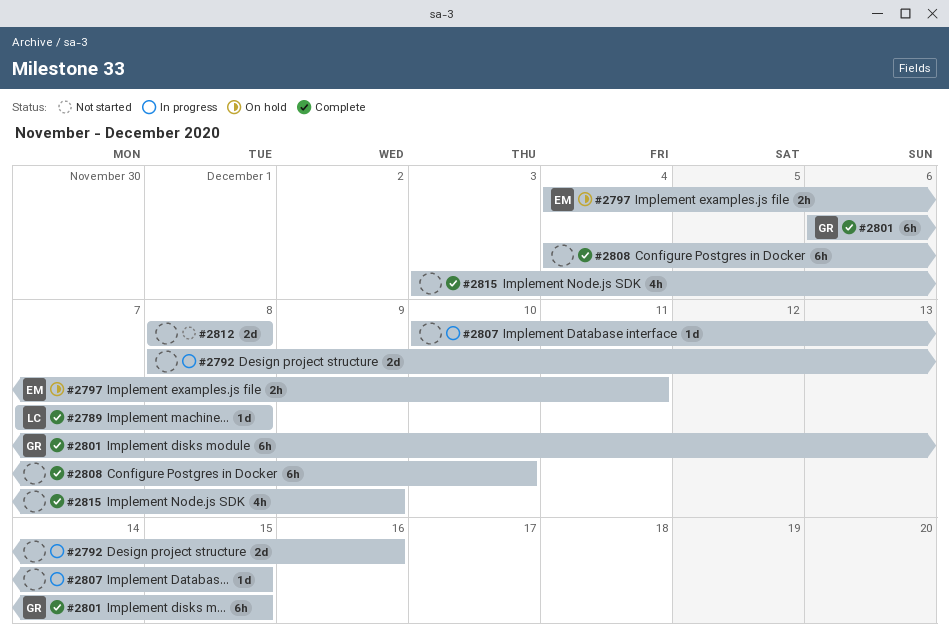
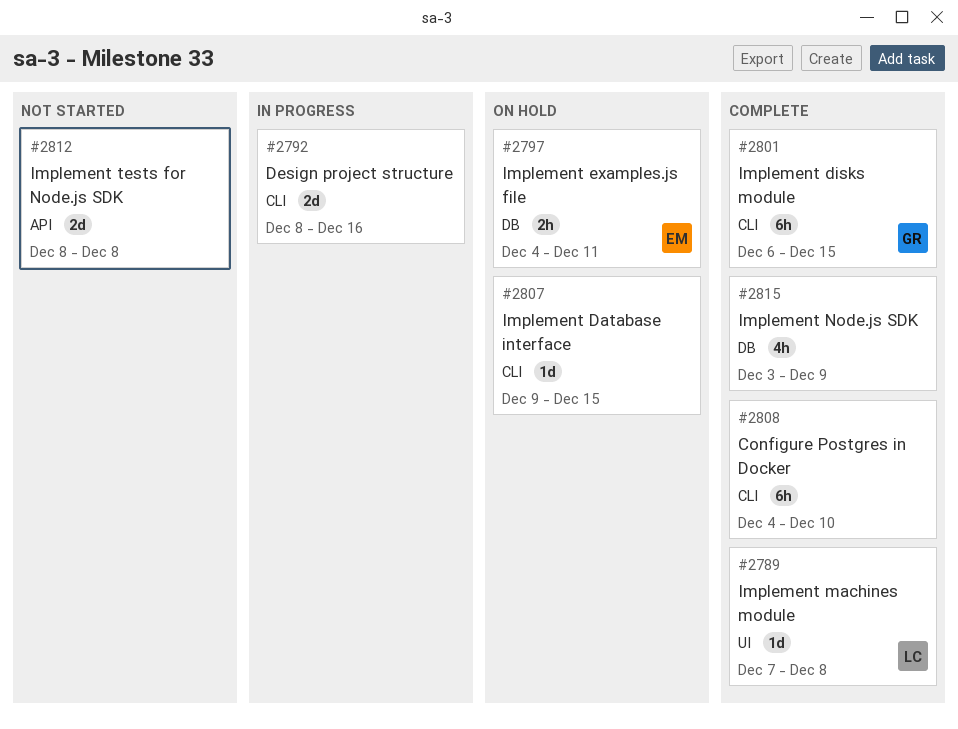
#2807, status: In progress -> On hold
#2807, start: Dec 10 -> Dec 9

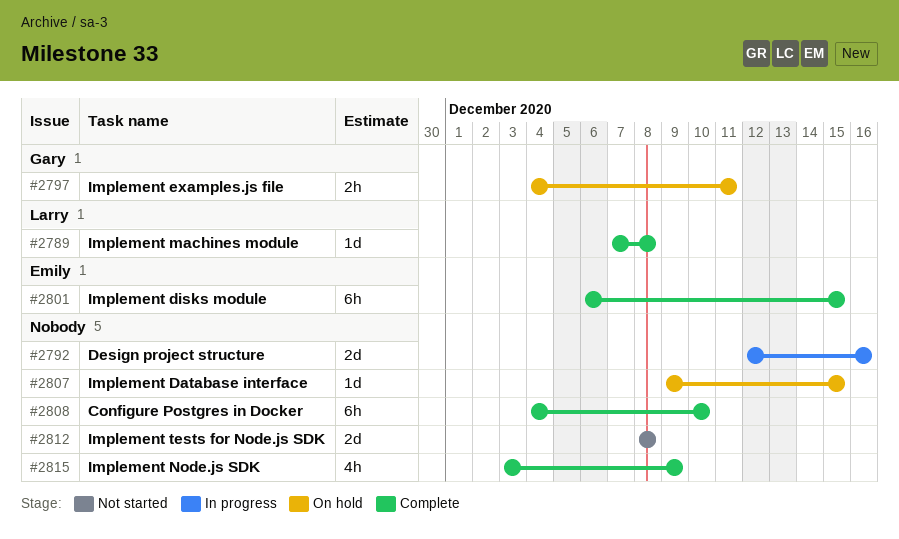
#2792, start: Dec 8 -> Dec 12
#2797, owner: Emily -> Gary
#2801, owner: Gary -> Emily

